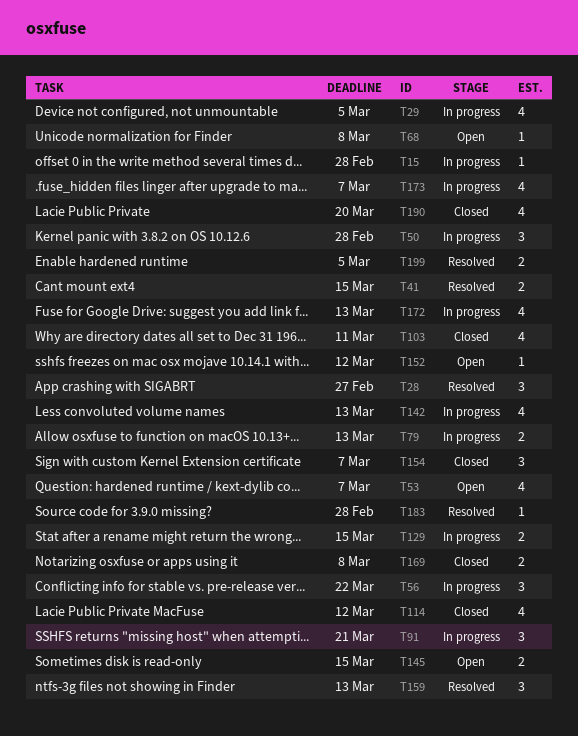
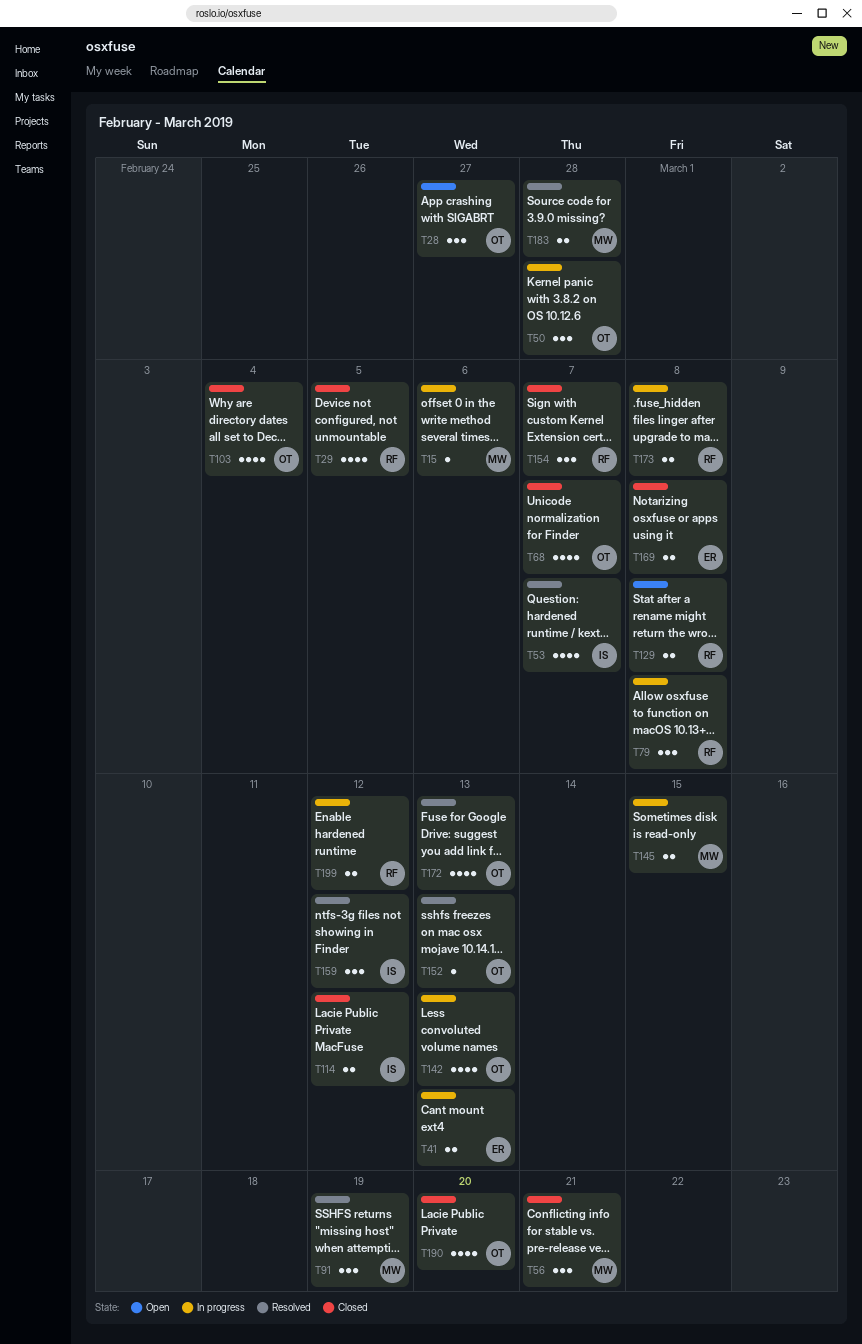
T15, due: Feb 28 -> Mar 6
T28, status: Resolved -> Open
T29, status: In progress -> Closed
T41, status: Resolved -> In progress
T41, due: Mar 15 -> Mar 13
T53, status: Open -> Resolved
T56, status: In progress -> Closed
T56, due: Mar 22 -> Mar 21
T68, status: Open -> Closed
T68, estimate: 1 -> 4
T68, due: Mar 8 -> Mar 7
T79, estimate: 2 -> 3
T79, due: Mar 13 -> Mar 8
T91, status: In progress -> Resolved
T91, due: Mar 21 -> Mar 19
T103, due: Mar 11 -> Mar 4
T114, estimate: 4 -> 2
T129, status: In progress -> Open
T129, due: Mar 15 -> Mar 8
T145, status: Open -> In progress
T152, status: Open -> Resolved
T152, due: Mar 12 -> Mar 13
T159, due: Mar 13 -> Mar 12
T172, status: In progress -> Resolved
T173, estimate: 4 -> 2
T173, due: Mar 7 -> Mar 8
T183, estimate: 1 -> 2
T199, status: Resolved -> In progress
T199, due: Mar 5 -> Mar 12

